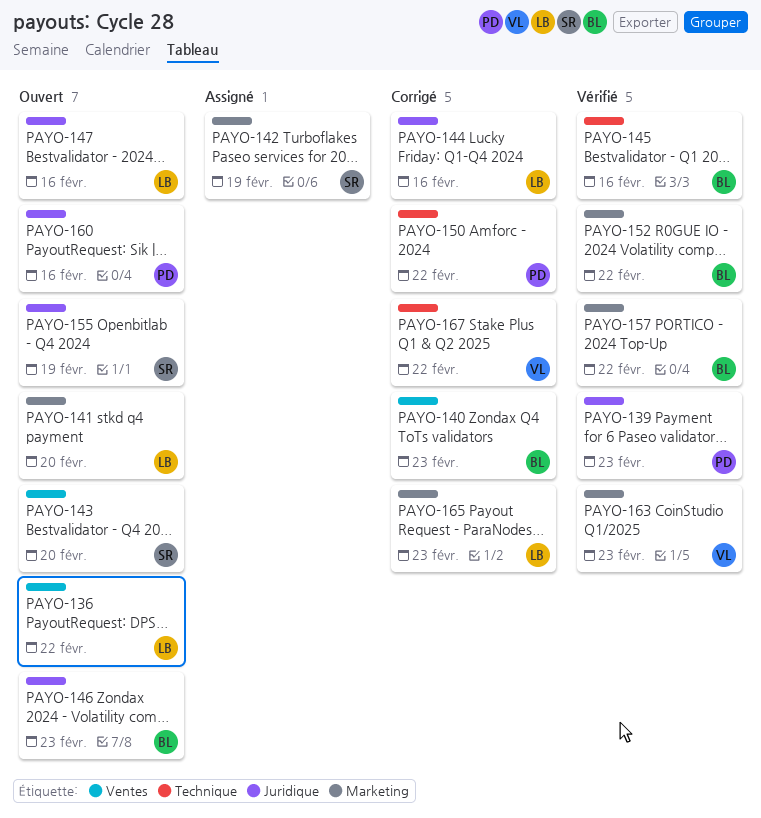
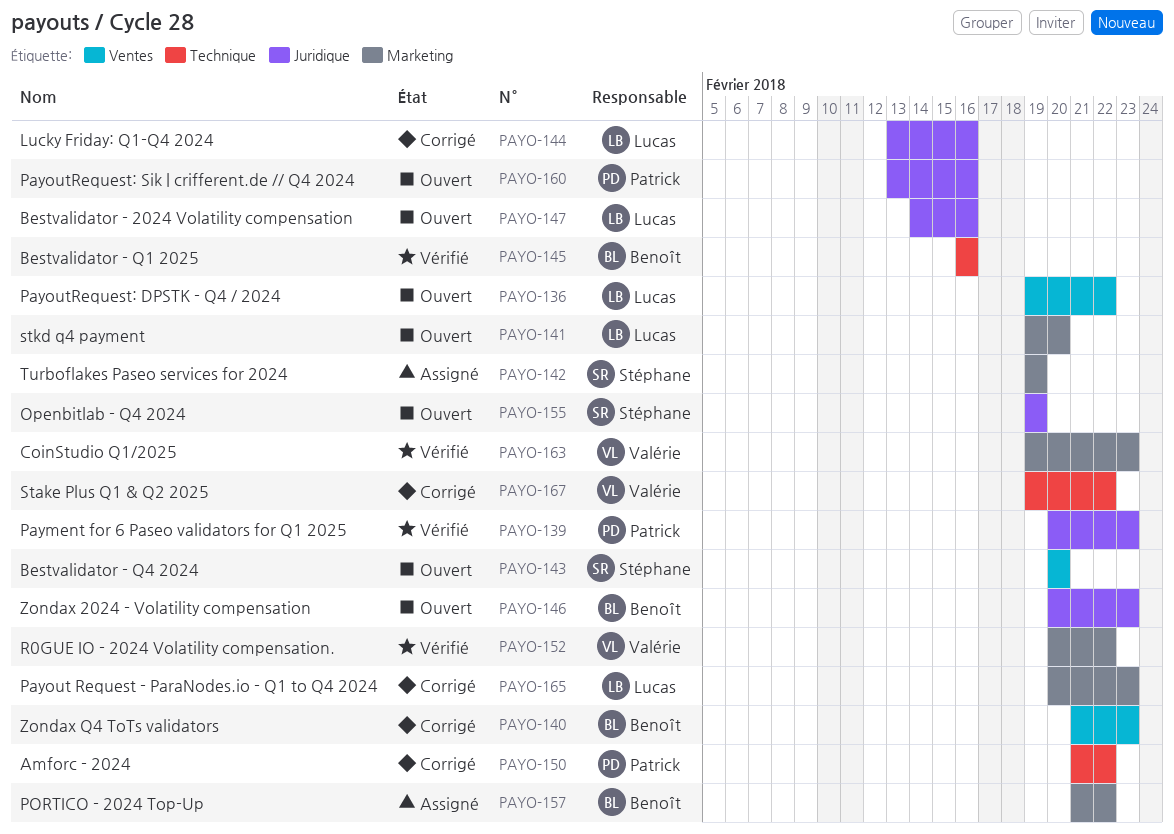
PAYO-152, owner: Benoît -> Valérie
PAYO-157, status: Vérifié -> Assigné

